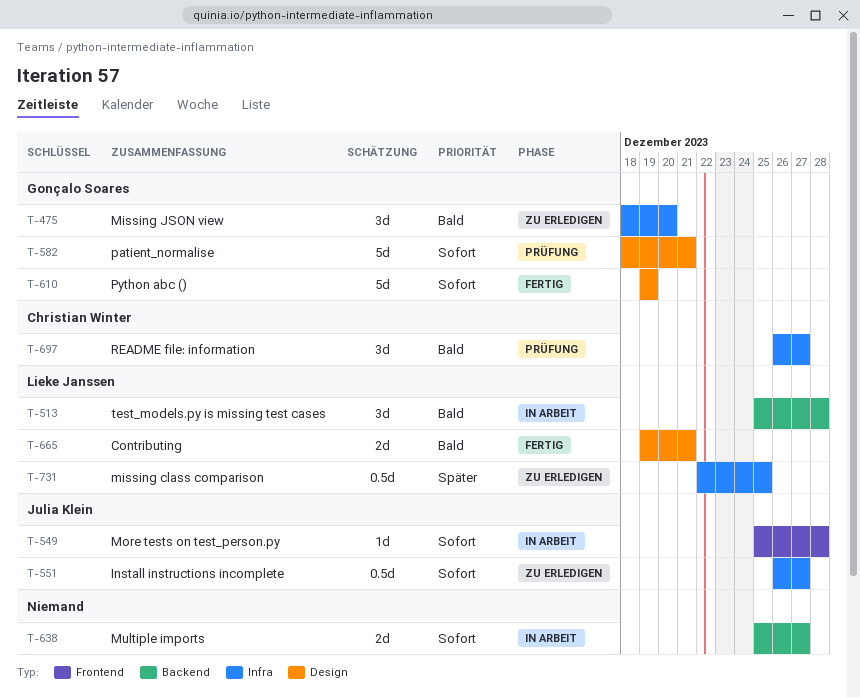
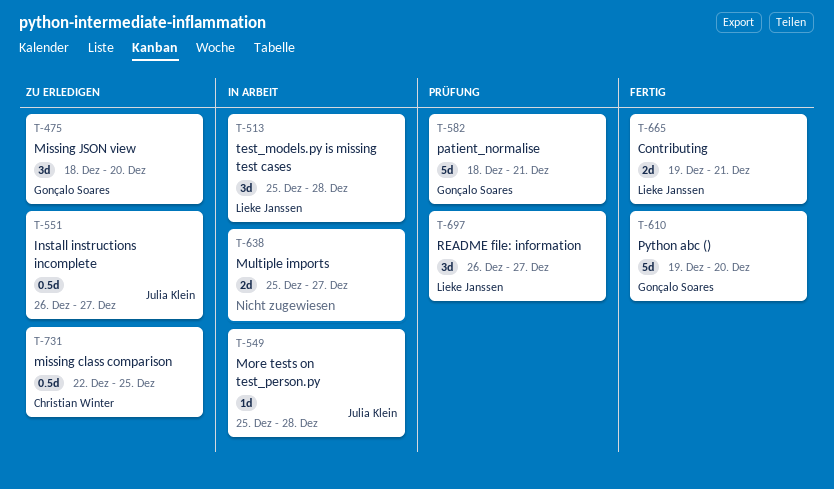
T-610, due: Dec 19 -> Dec 20
T-697, owner: Christian Winter -> Lieke Janssen
T-731, owner: Lieke Janssen -> Christian Winter

